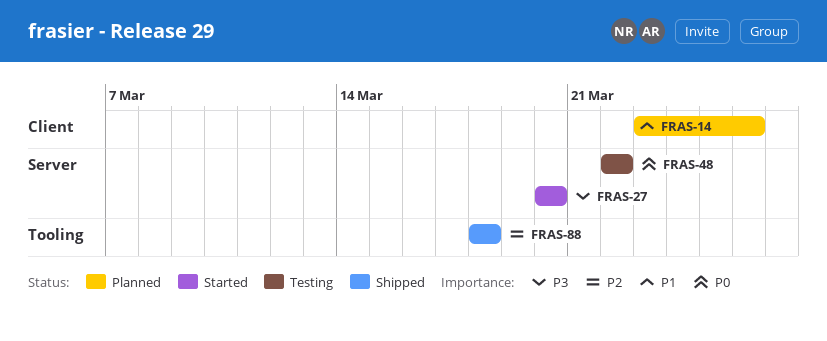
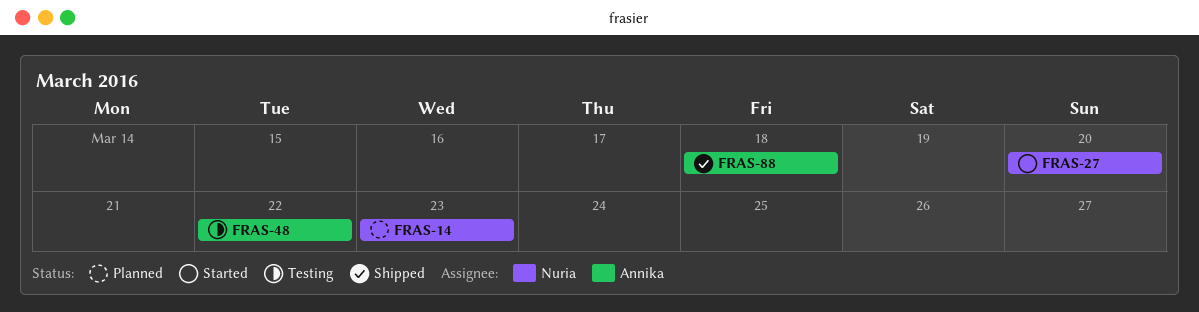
FRAS-14, due: Mar 26 -> Mar 23

